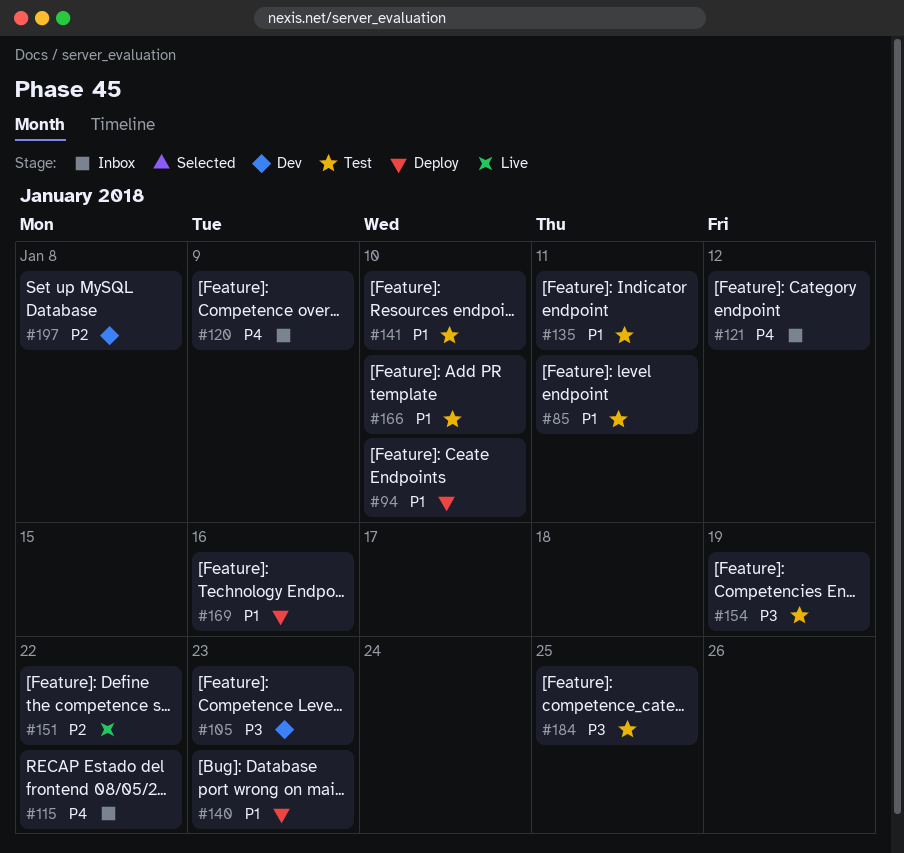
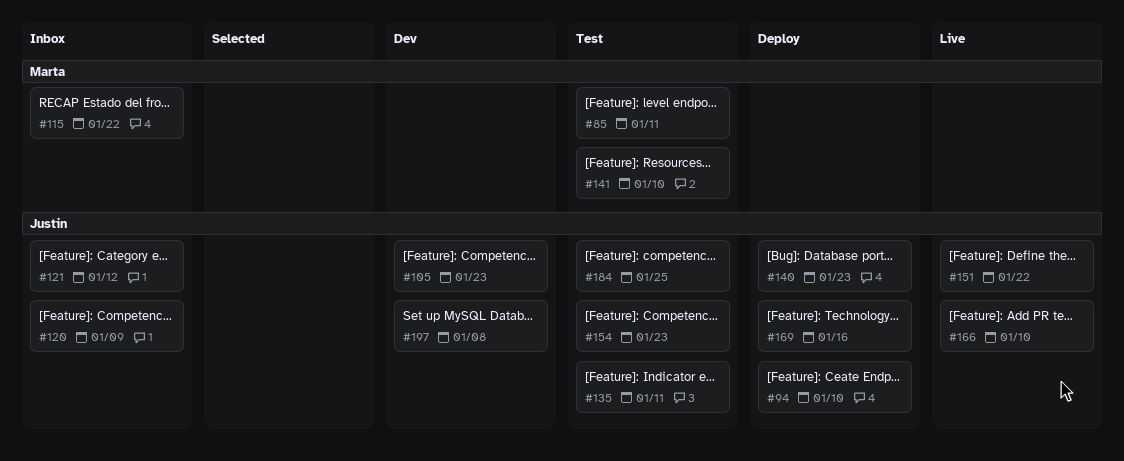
#154, due: Jan 19 -> Jan 23
#166, status: Test -> Live

